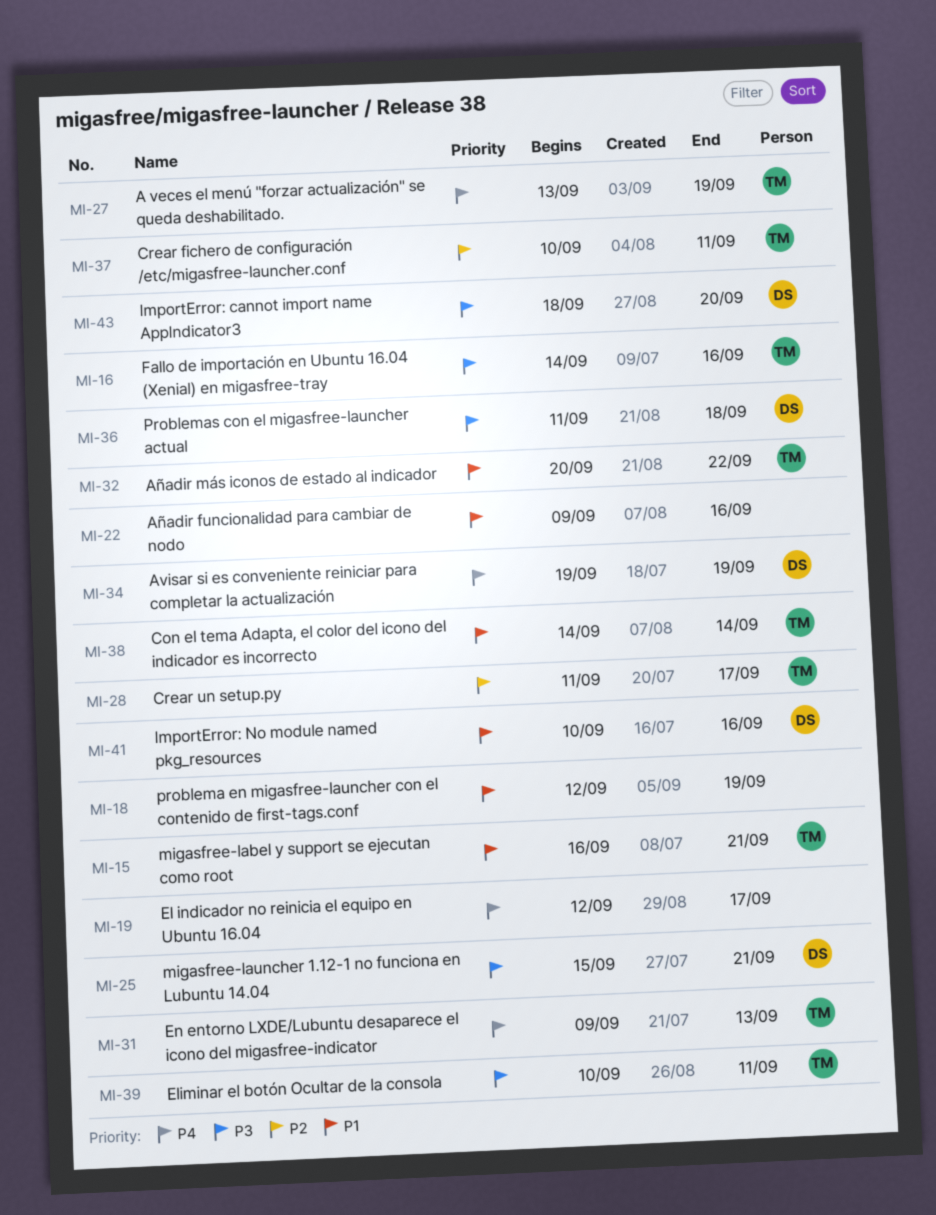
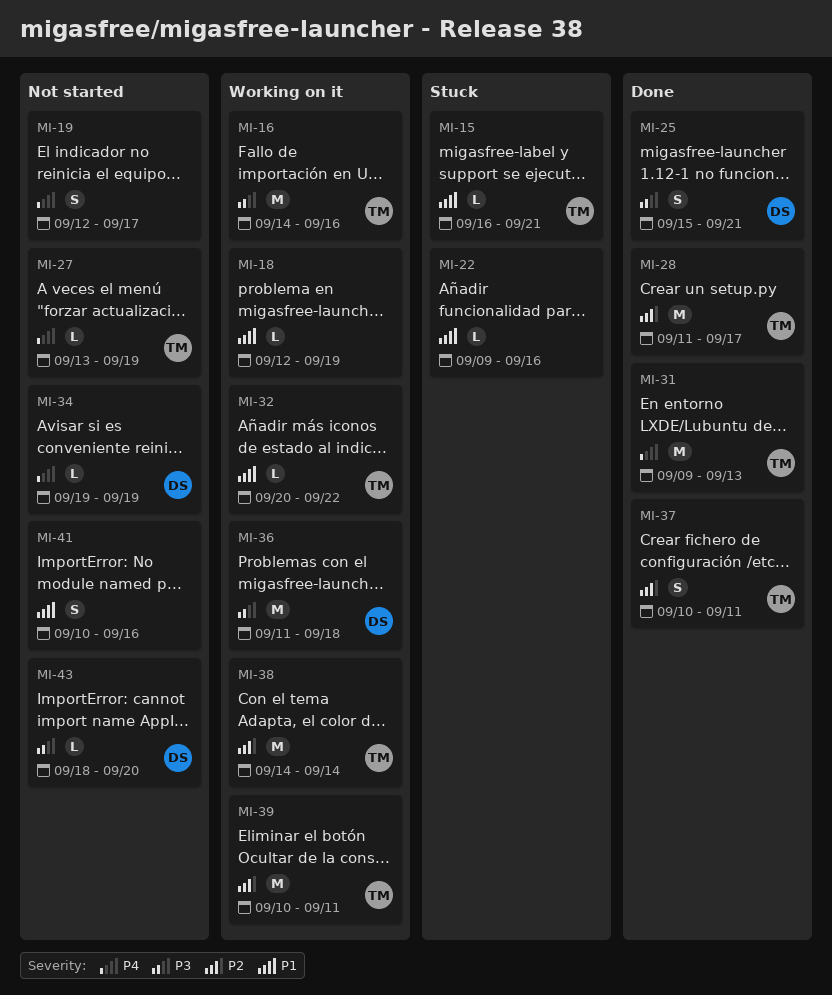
MI-38, priority: P1 -> P2
MI-39, priority: P3 -> P2
MI-41, owner: DS -> none

